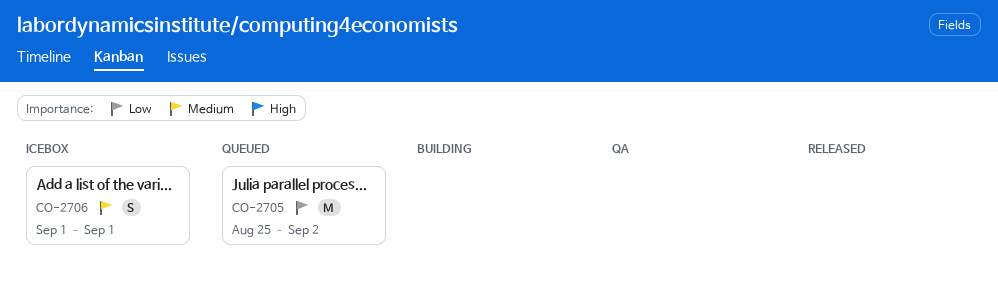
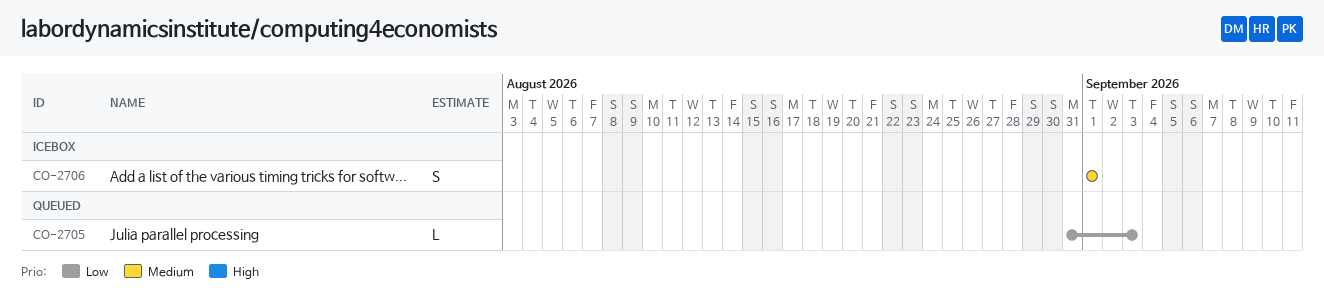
CO-2705, estimate: M -> L
CO-2705, start: Aug 25 -> Aug 31
CO-2705, due: Sep 2 -> Sep 3

